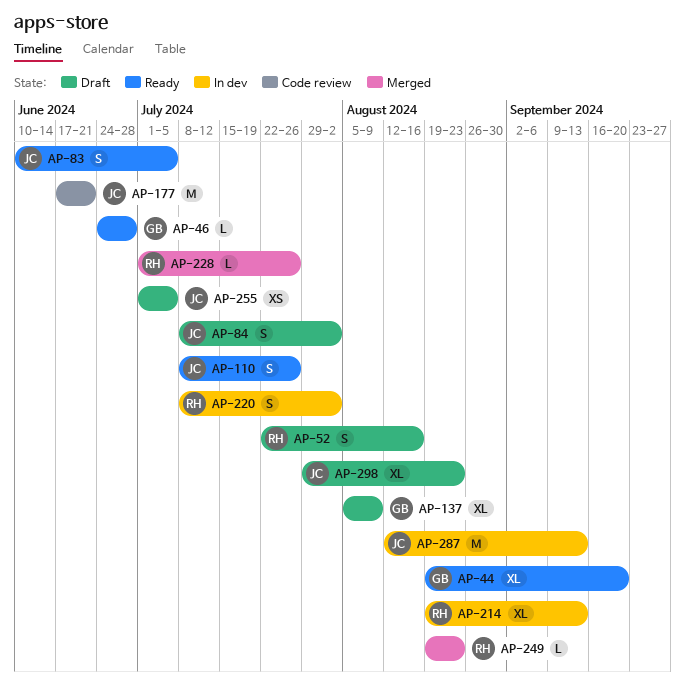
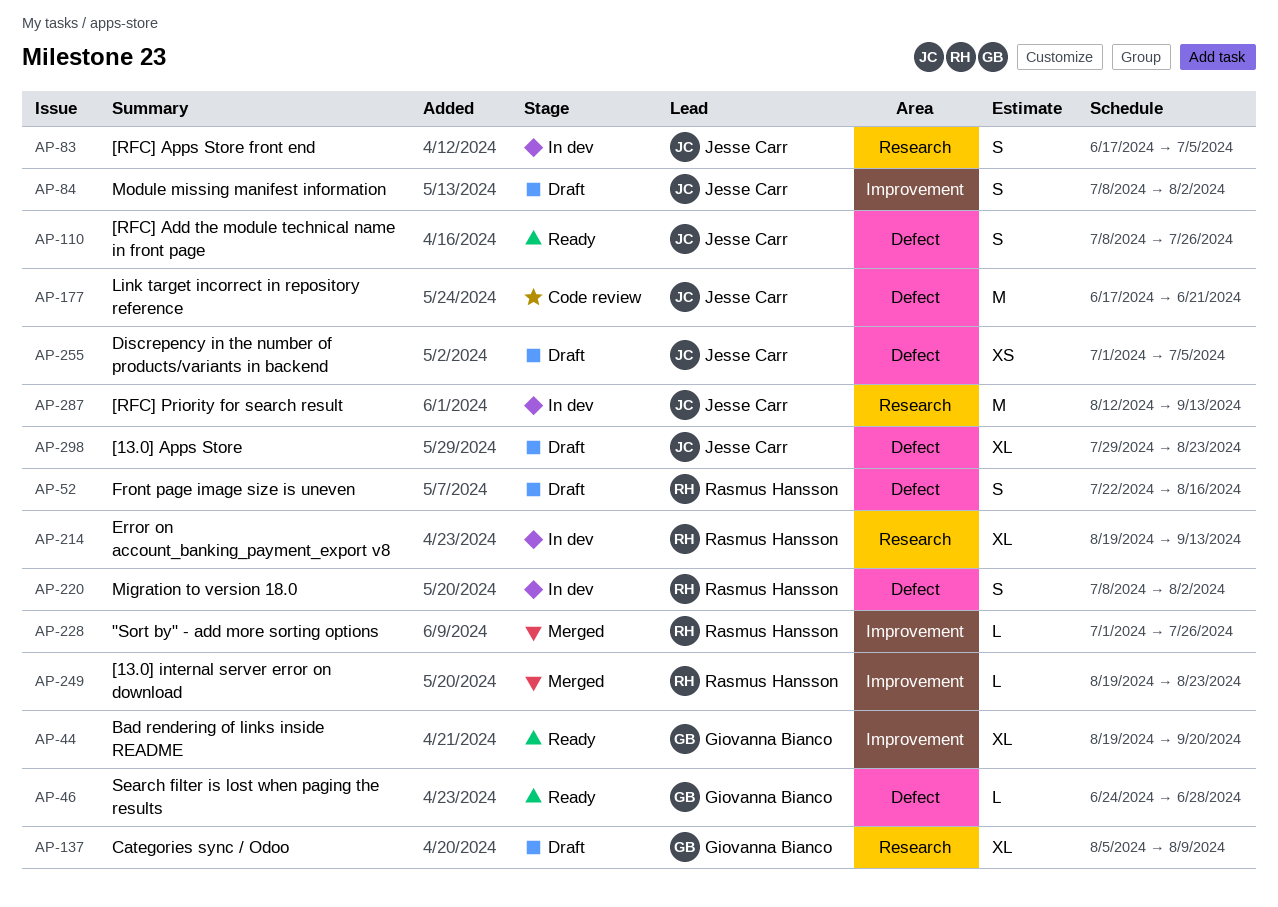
AP-83, status: Ready -> In dev
AP-83, start: Jun 10 -> Jun 17

